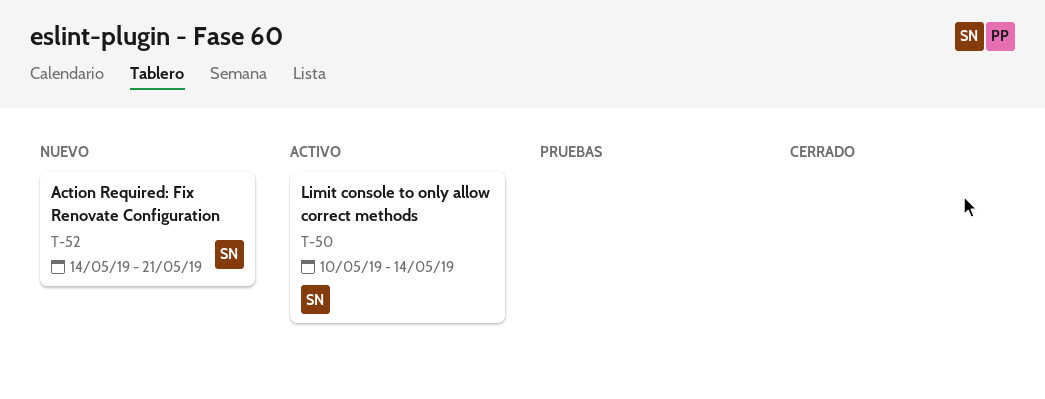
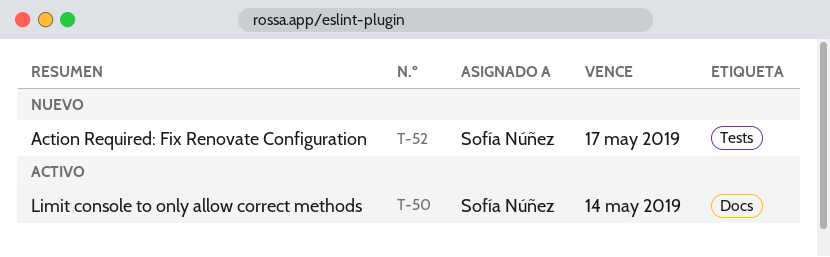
T-52, due: May 21 -> May 17

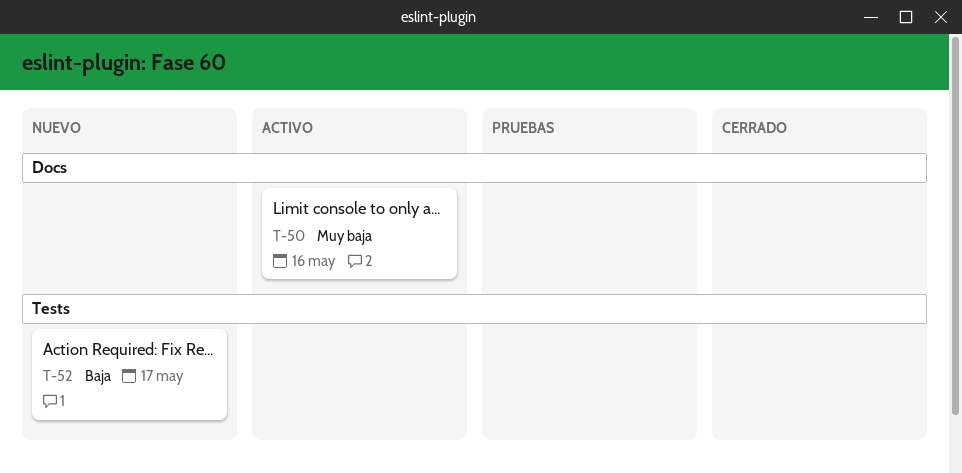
T-50, due: May 14 -> May 16

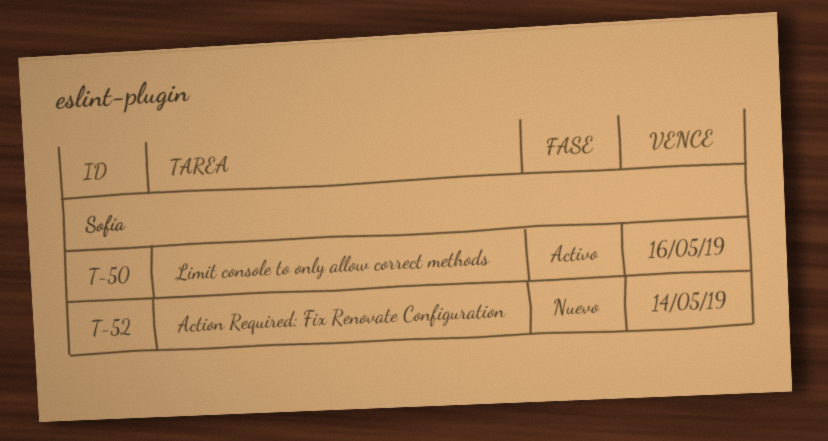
T-52, due: May 17 -> May 14

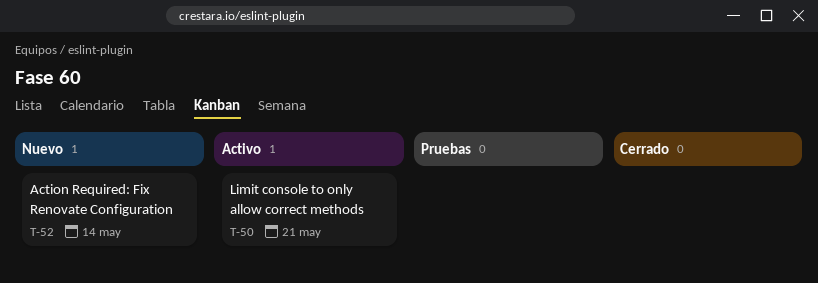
T-50, due: May 16 -> May 21

